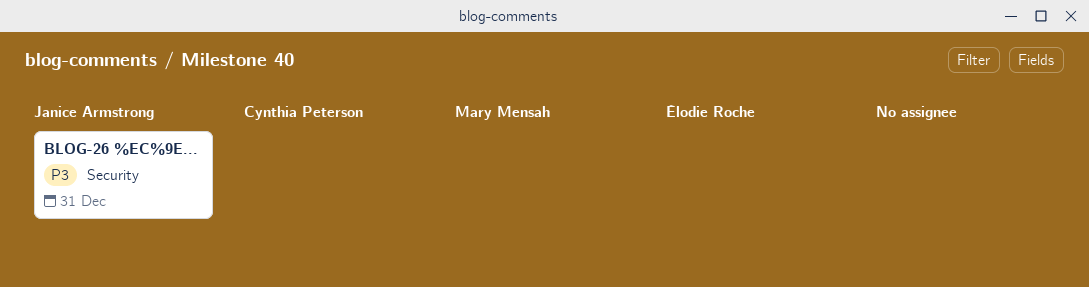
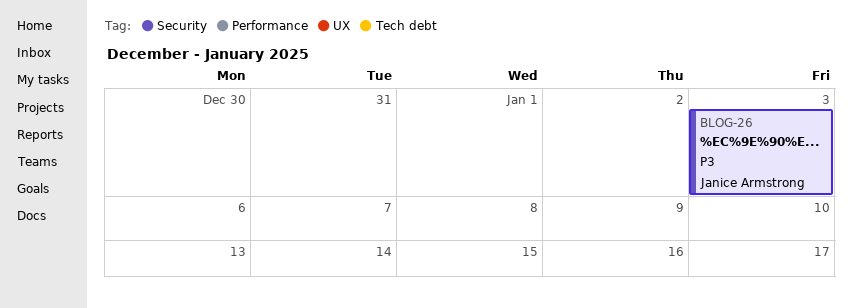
BLOG-26, due: Dec 31 -> Jan 3

